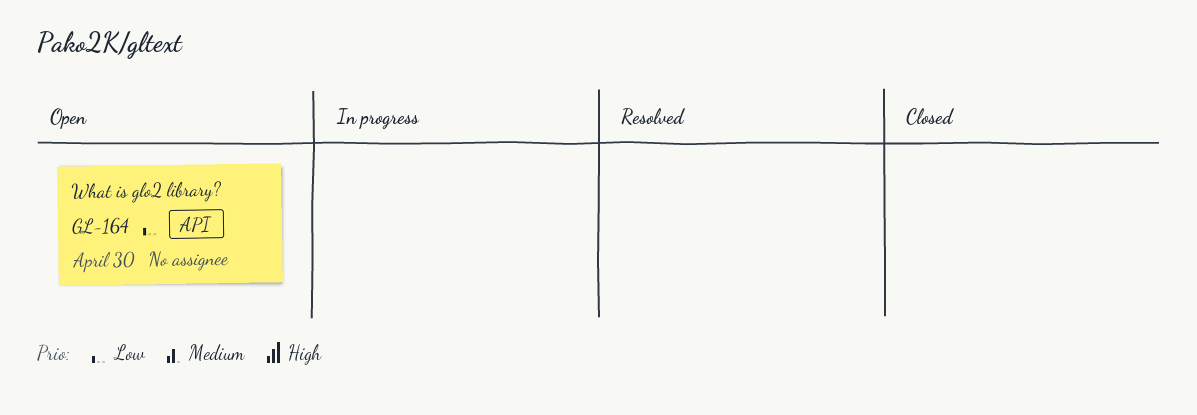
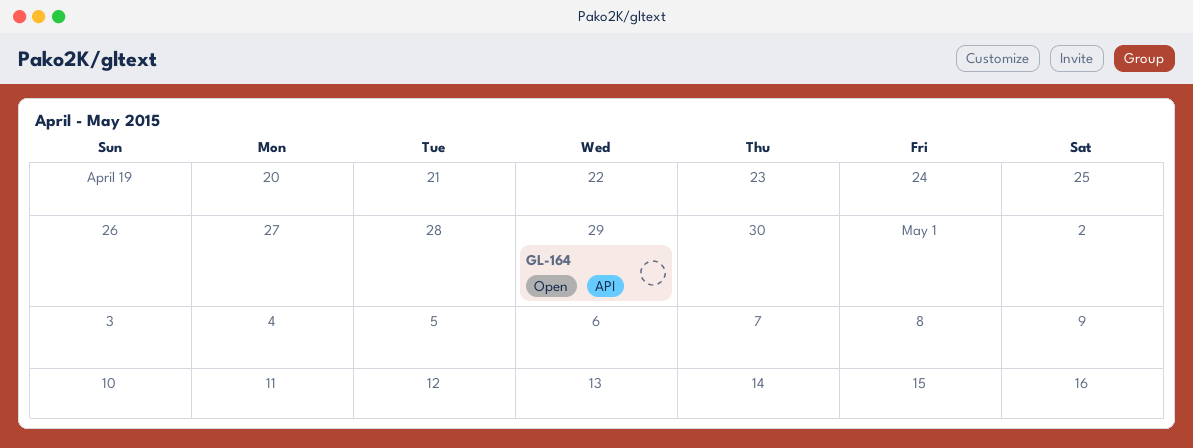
GL-164, due: Apr 30 -> Apr 29

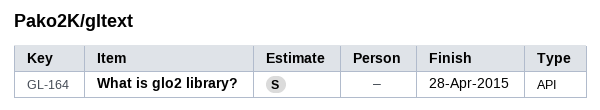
GL-164, due: Apr 29 -> Apr 28

